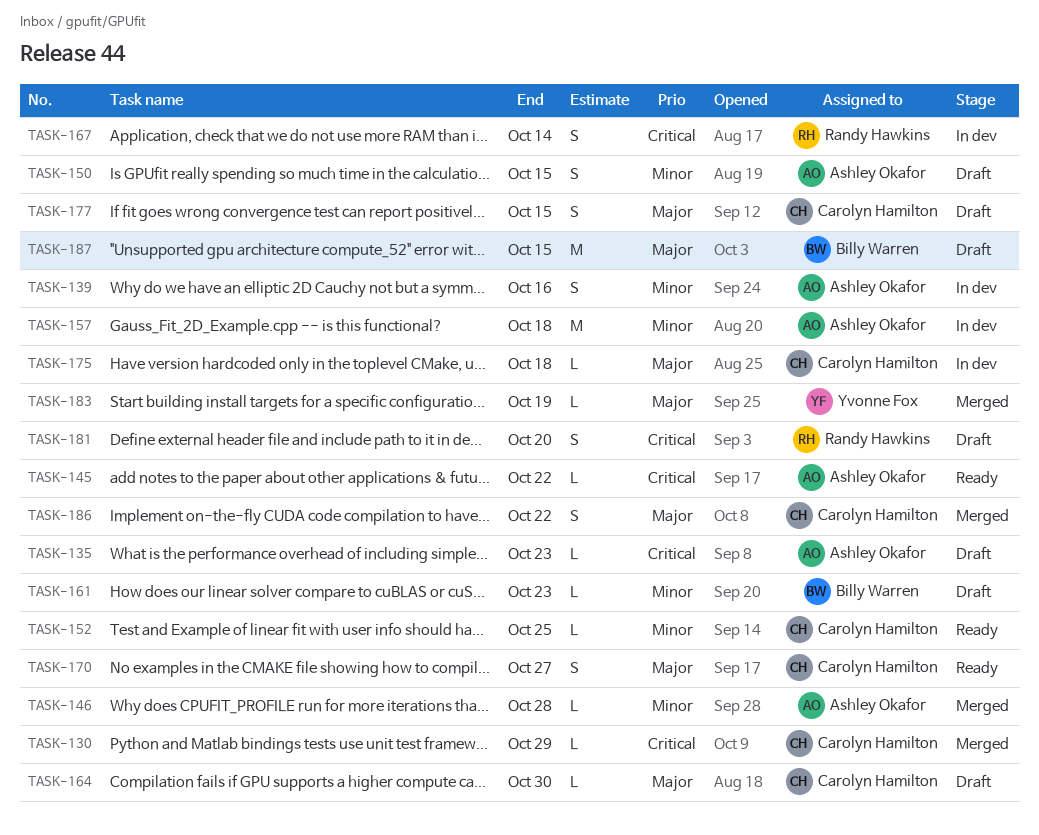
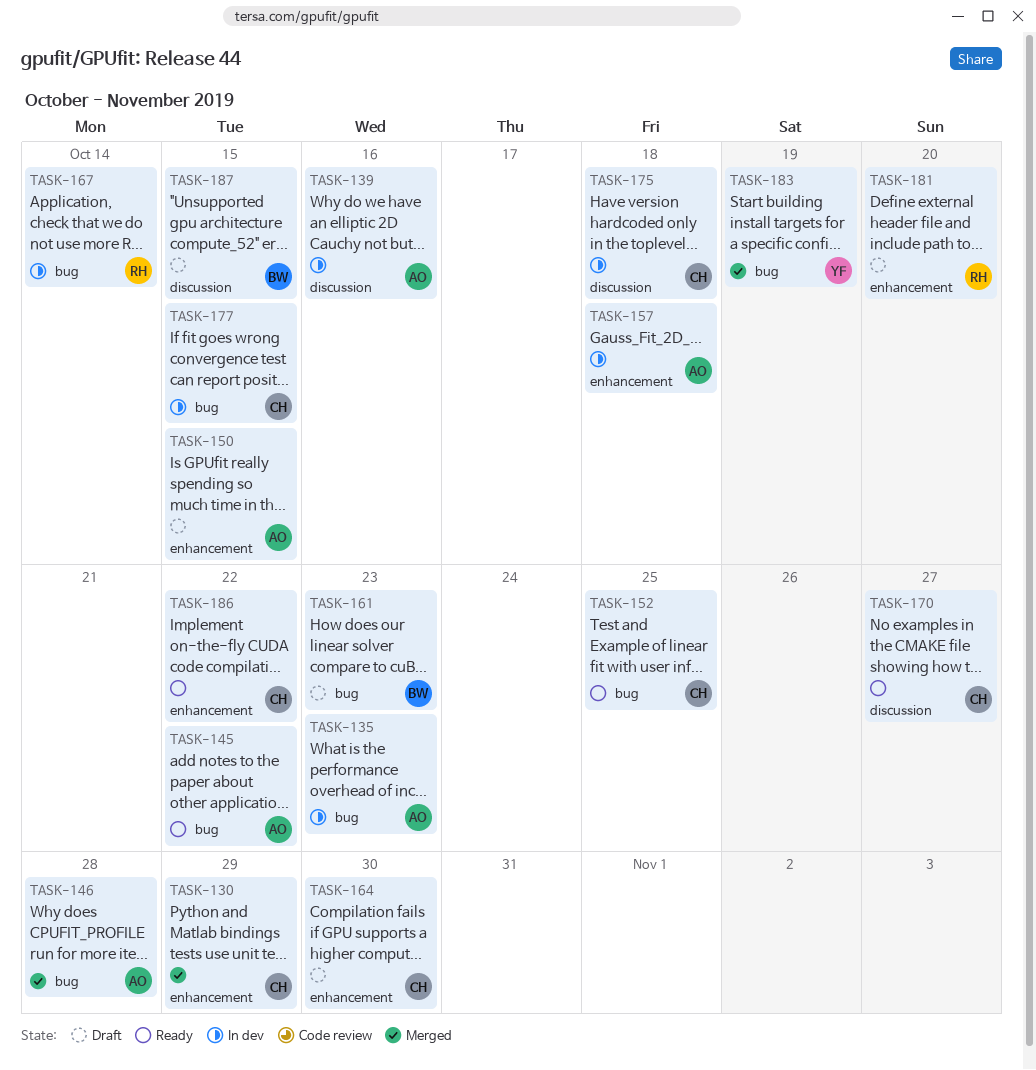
TASK-135, status: Draft -> In dev
TASK-177, status: Draft -> In dev
TASK-186, status: Merged -> Ready

